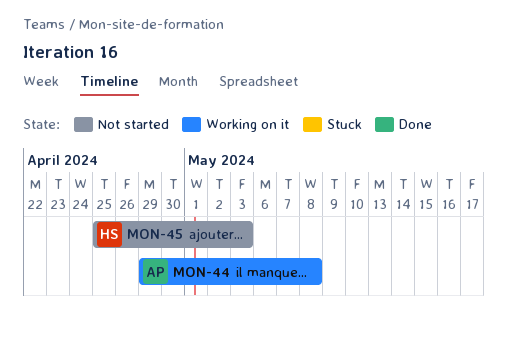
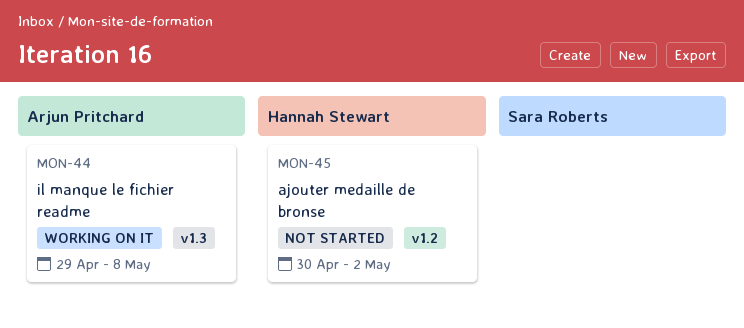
MON-45, start: Apr 25 -> Apr 30
MON-45, due: May 3 -> May 2

